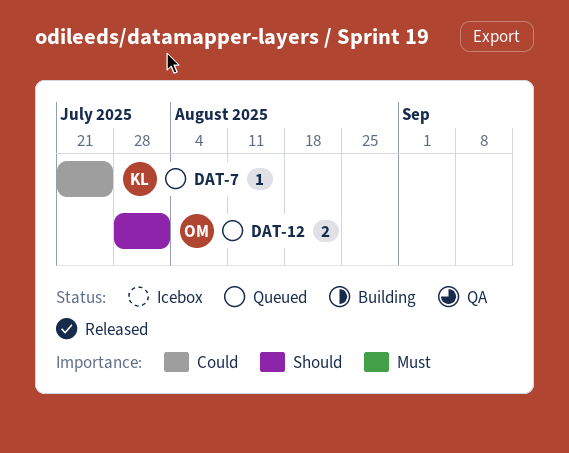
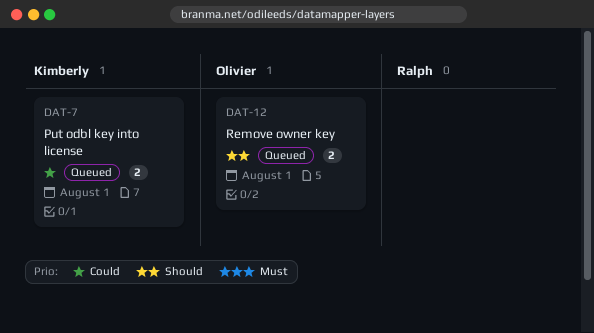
DAT-7, estimate: 1 -> 2
DAT-7, due: Jul 25 -> Aug 1

